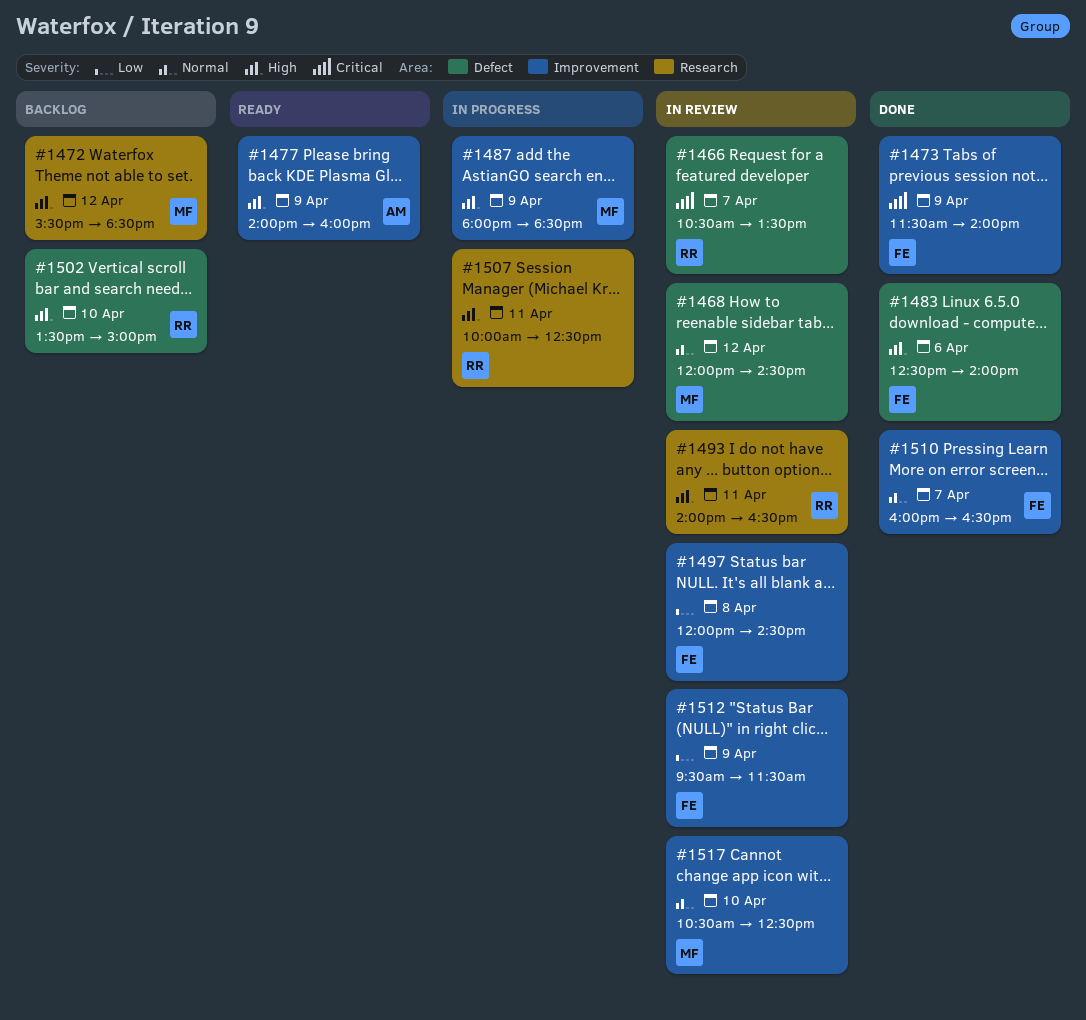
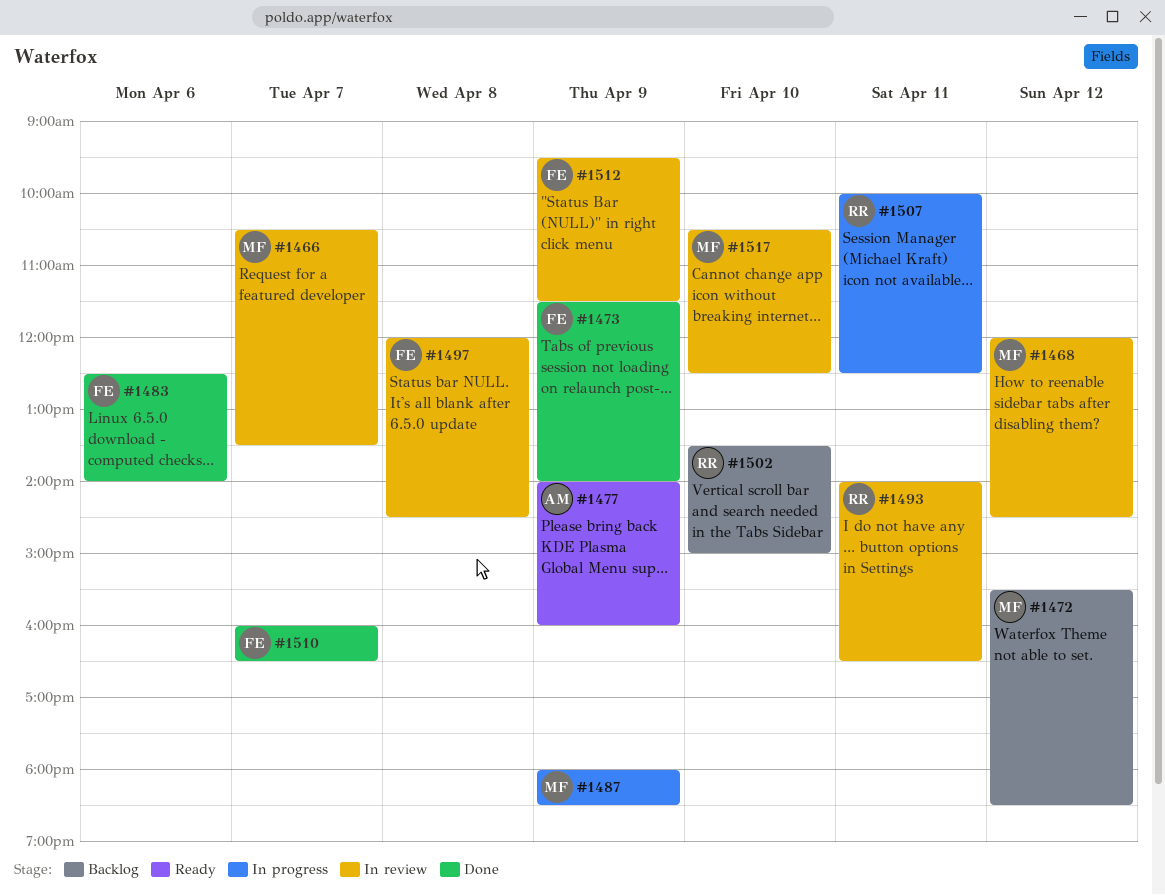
#1466, owner: RR -> MF

